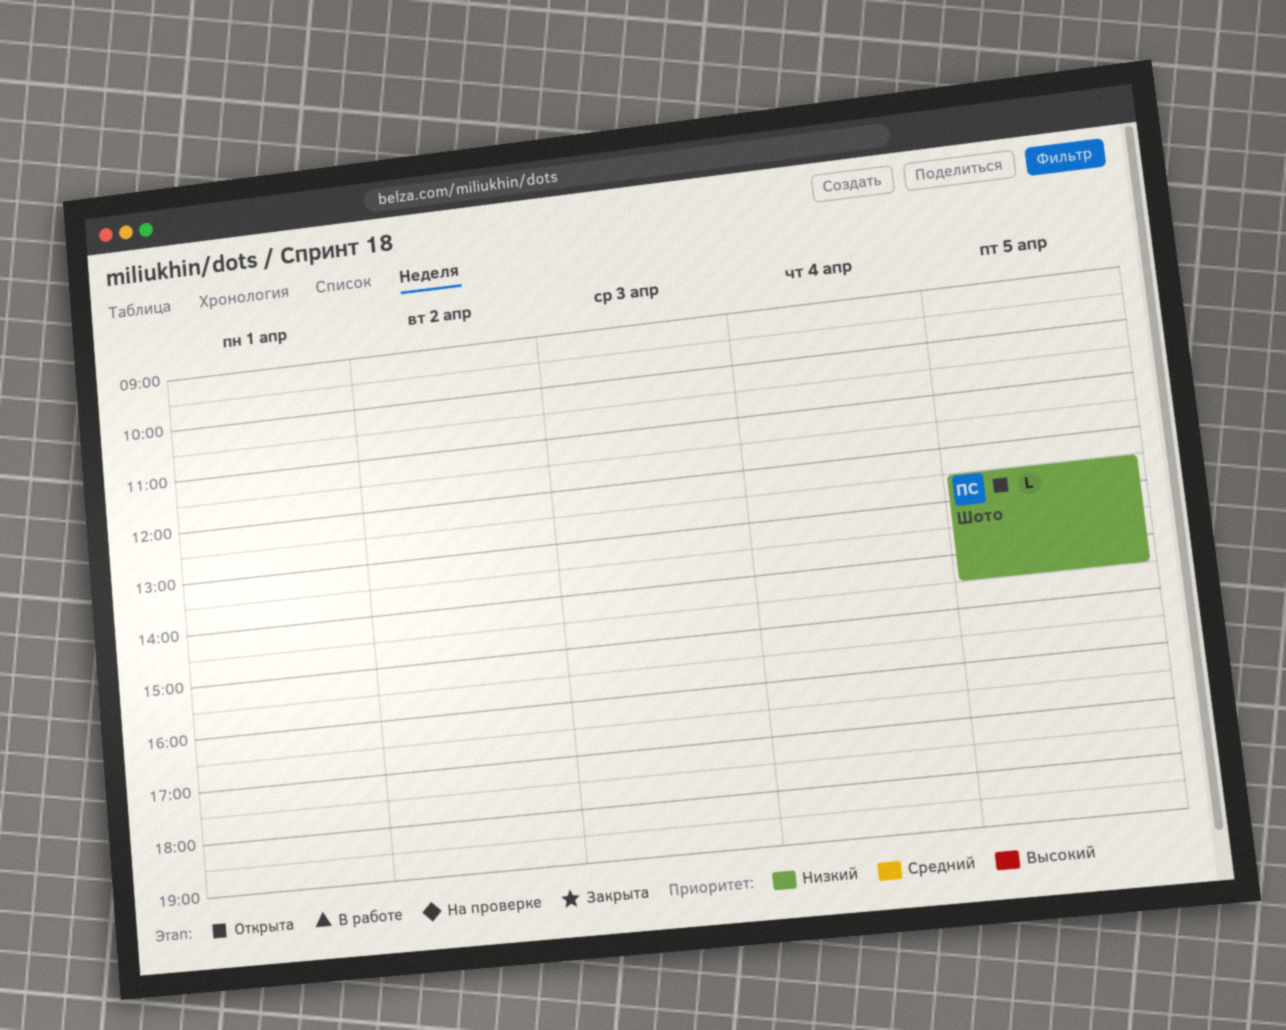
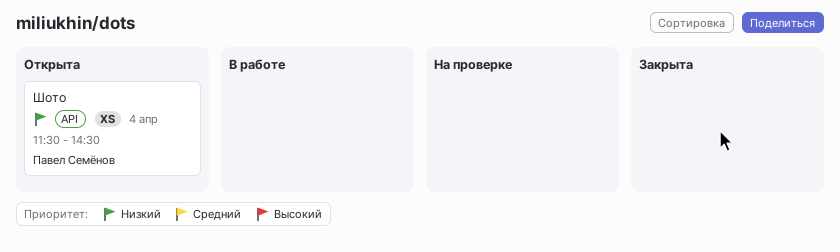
Шото, estimate: L -> XS
Шото, day: Apr 5 -> Apr 4
Шото, begins: 12:30 -> 11:30

